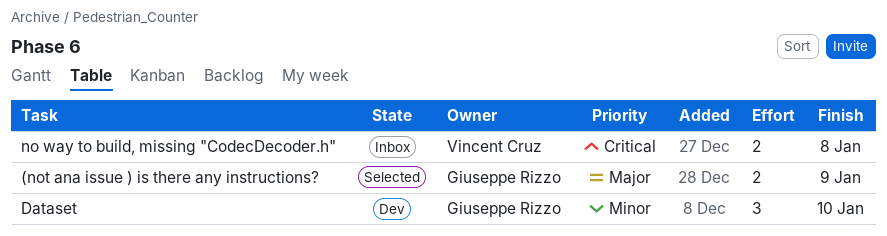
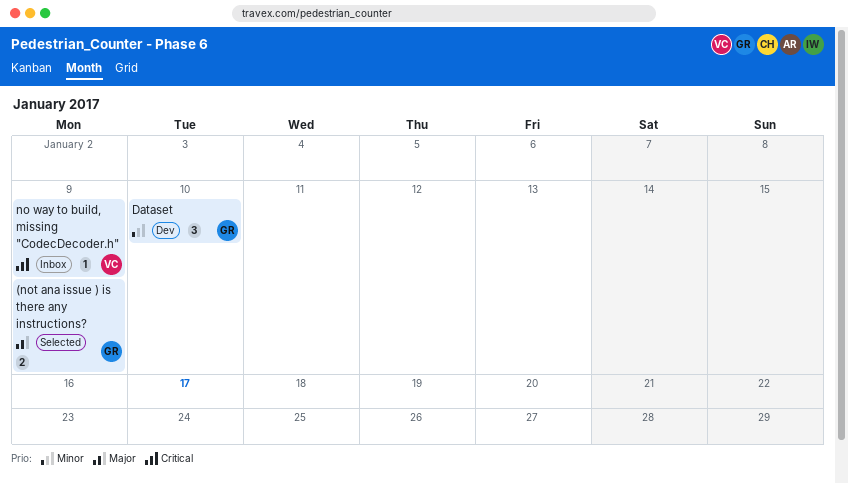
no way to build, missing "CodecDecoder.h", estimate: 2 -> 1
no way to build, missing "CodecDecoder.h", due: Jan 8 -> Jan 9

